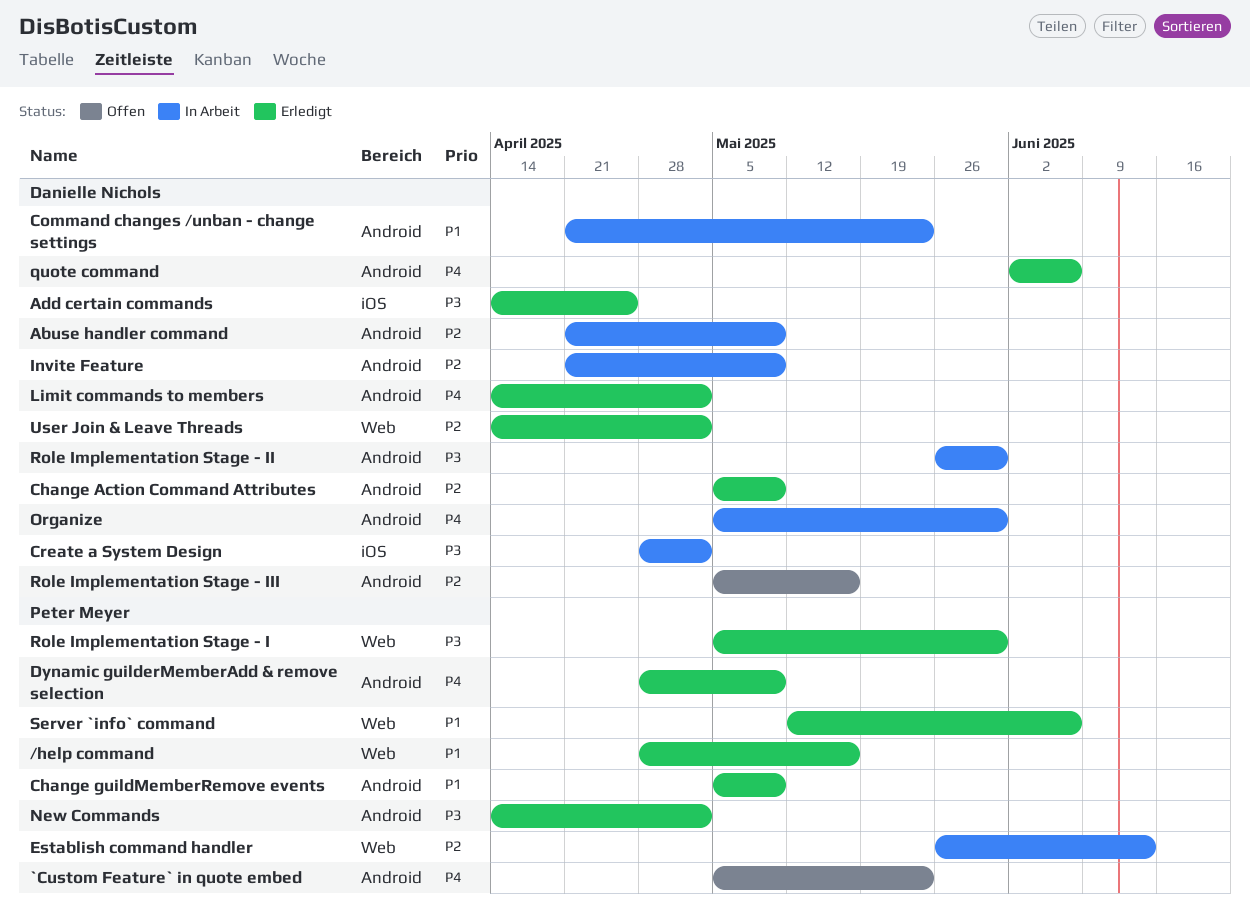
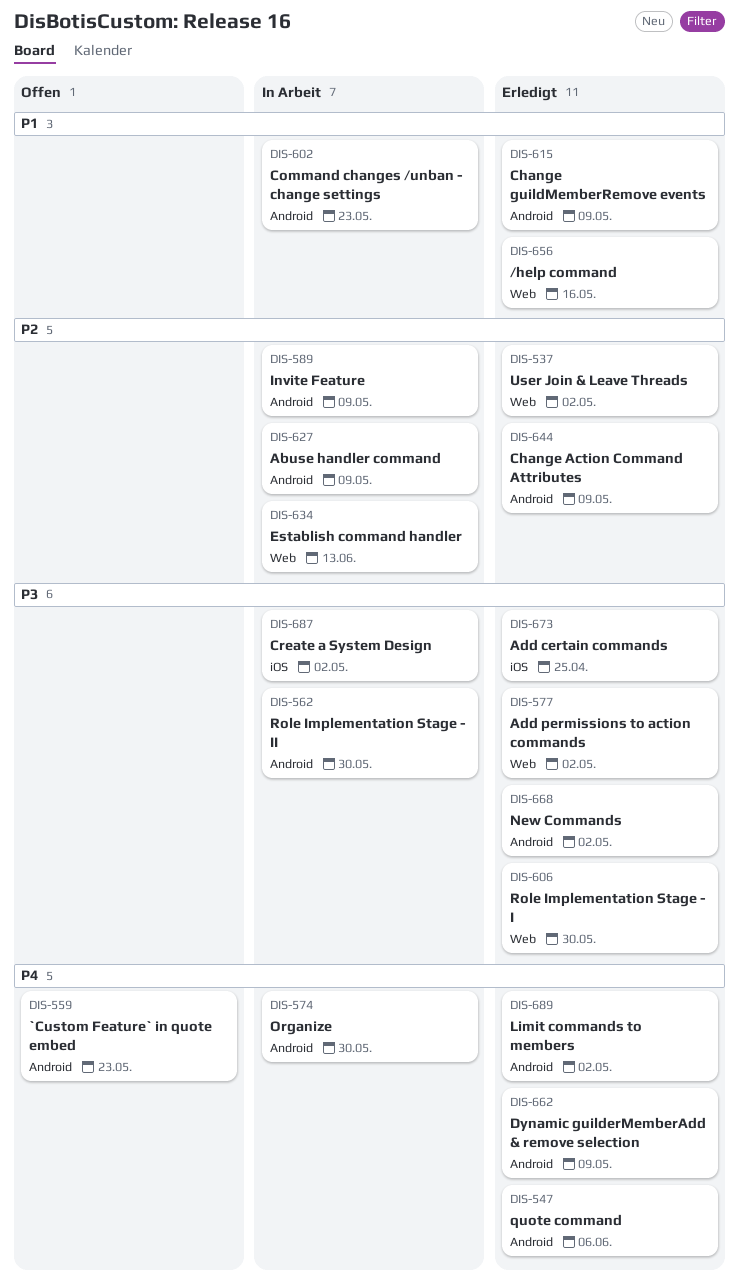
Add permissions to action commands: none -> present
Role Implementation Stage - III: present -> none
Server `info` command: present -> none

